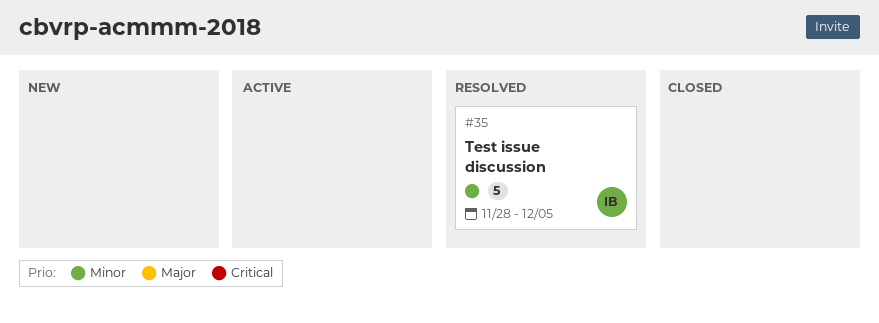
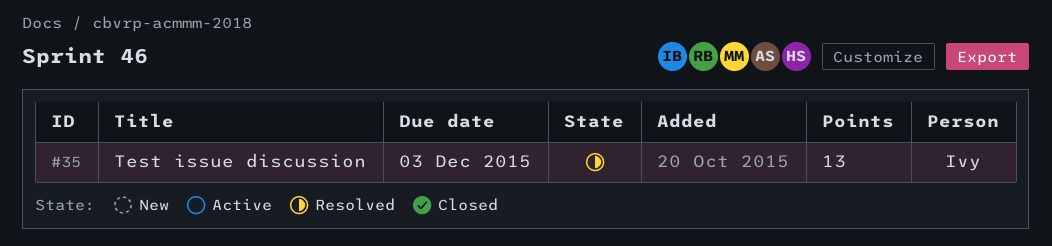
#35, estimate: 5 -> 13
#35, due: Dec 5 -> Dec 3

